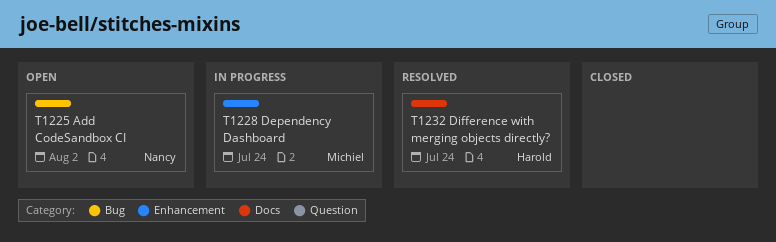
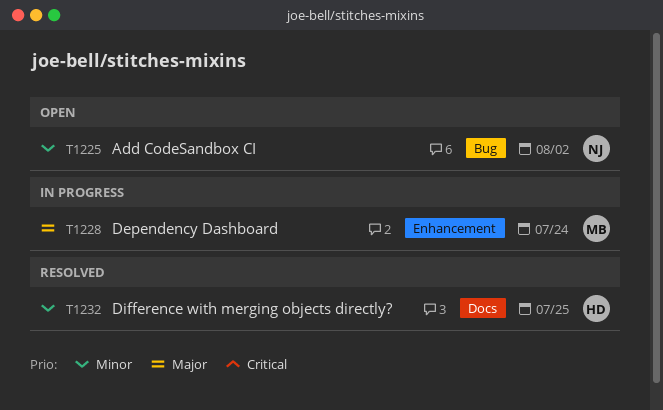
T1232, due: Jul 24 -> Jul 25

